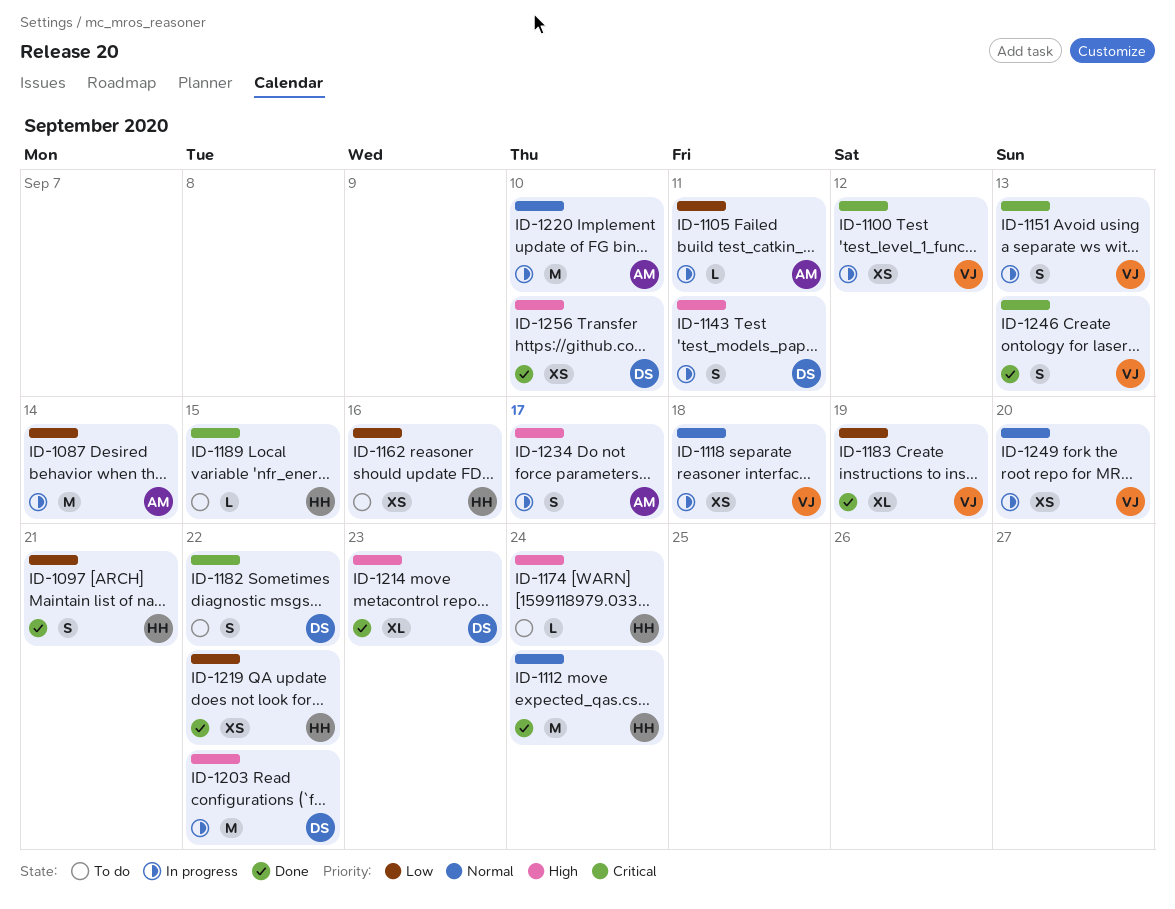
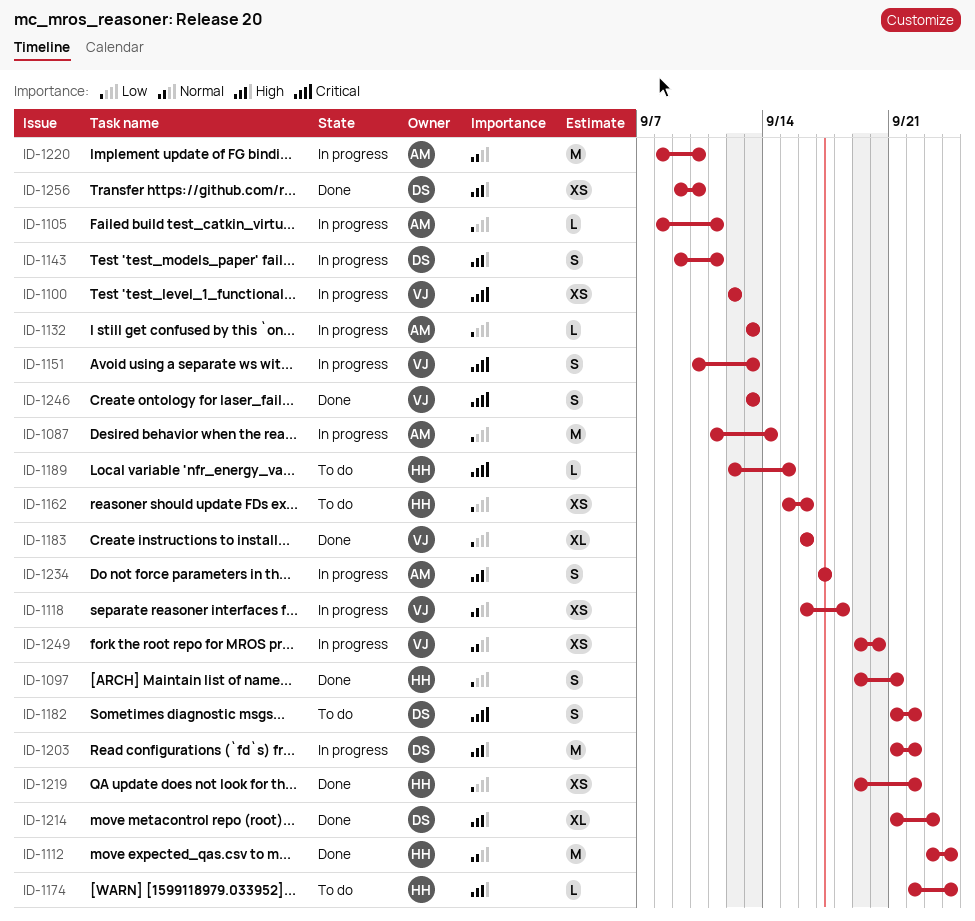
ID-1132: none -> present
ID-1183, due: Sep 19 -> Sep 16

